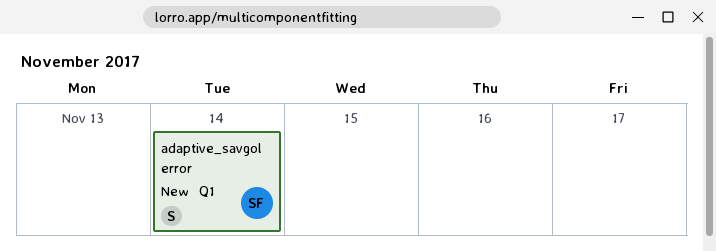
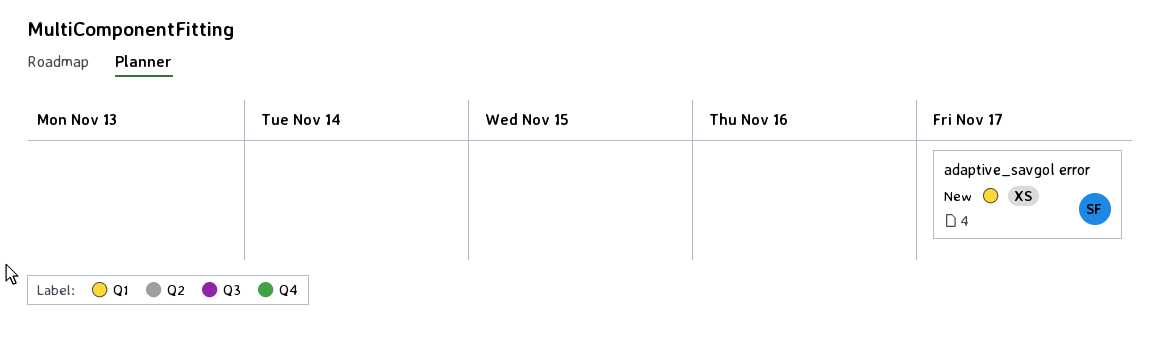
adaptive_savgol error, estimate: S -> XS
adaptive_savgol error, due: Nov 14 -> Nov 17

